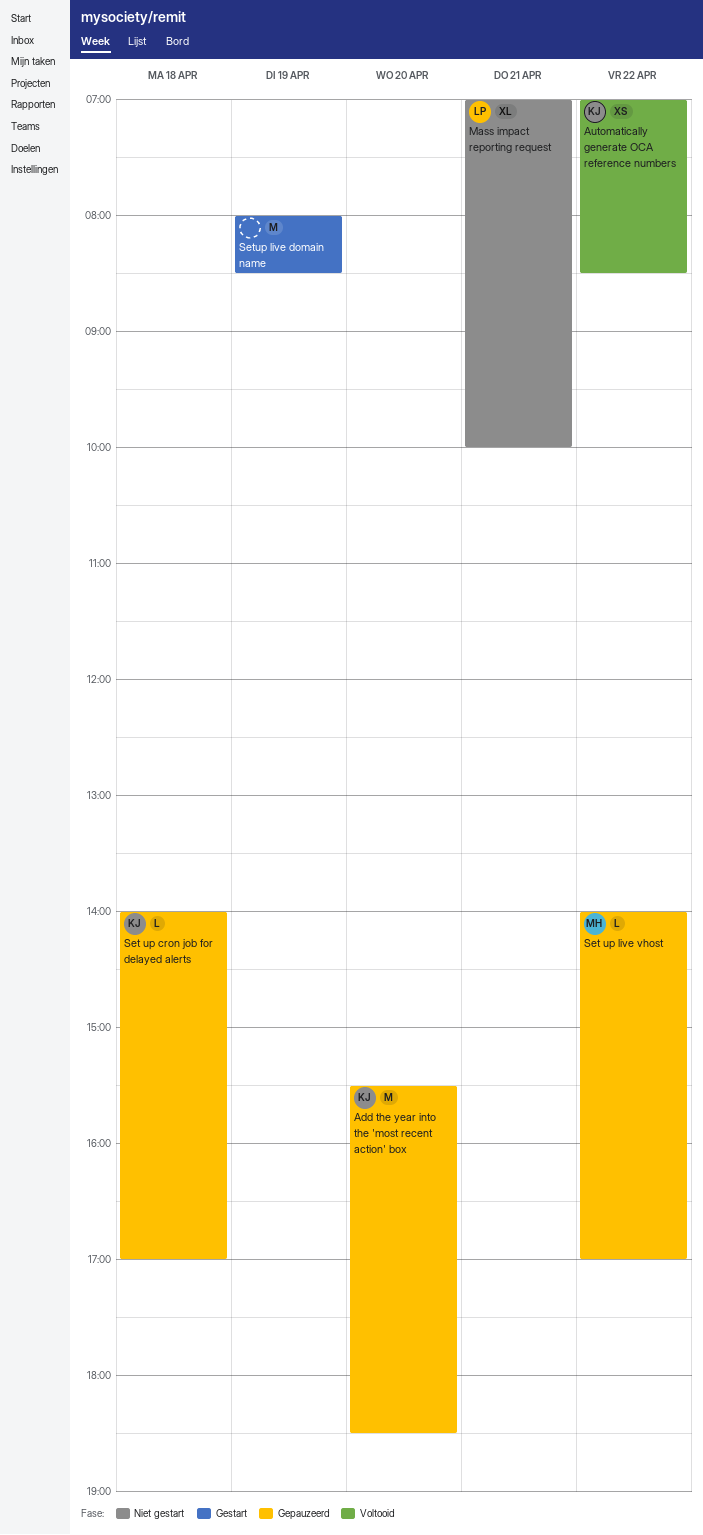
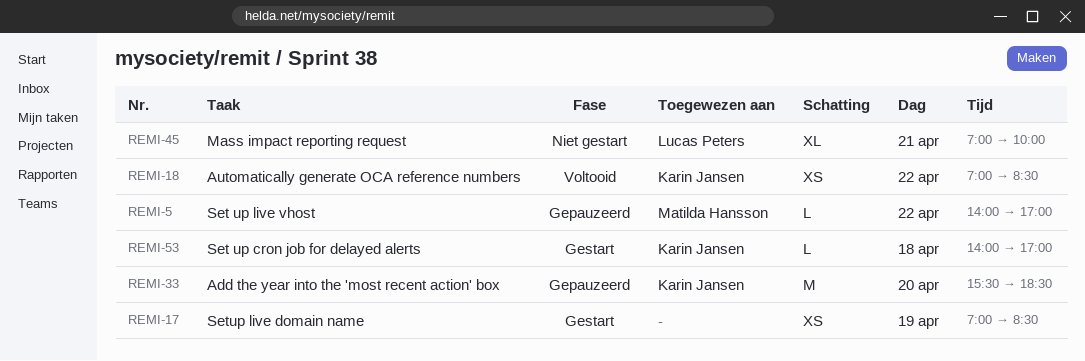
Set up cron job for delayed alerts, status: Gepauzeerd -> Gestart
Setup live domain name, estimate: M -> XS
Setup live domain name, begins: 08:00 -> 07:00

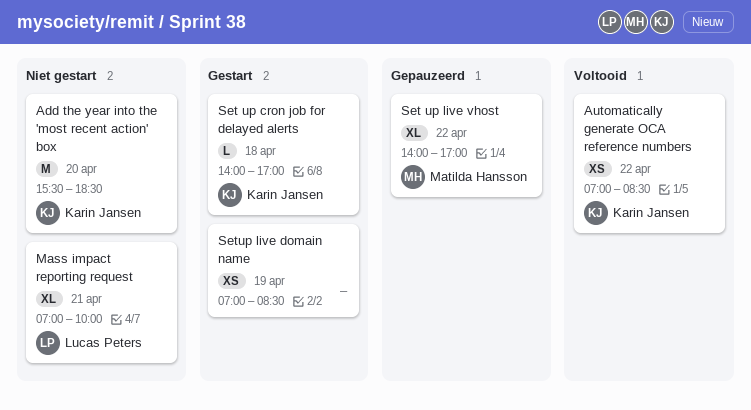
Add the year into the 'most recent action' box, status: Gepauzeerd -> Niet gestart
Set up live vhost, estimate: L -> XL

